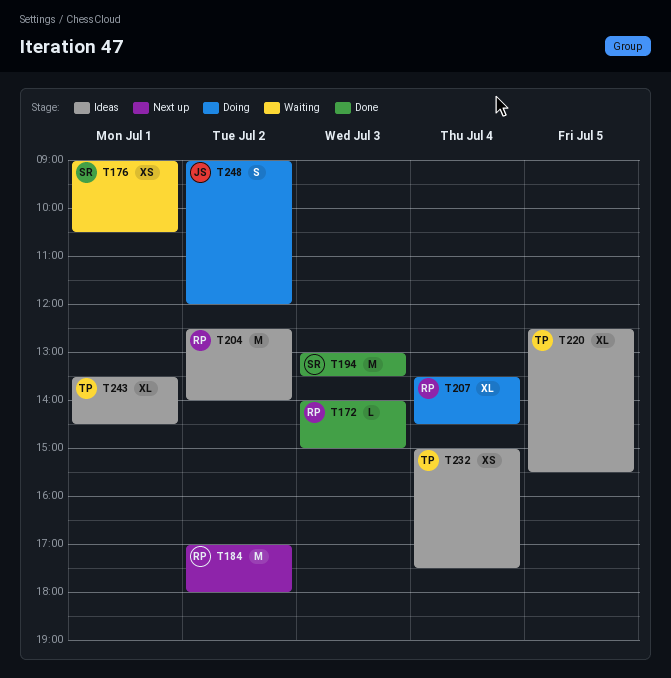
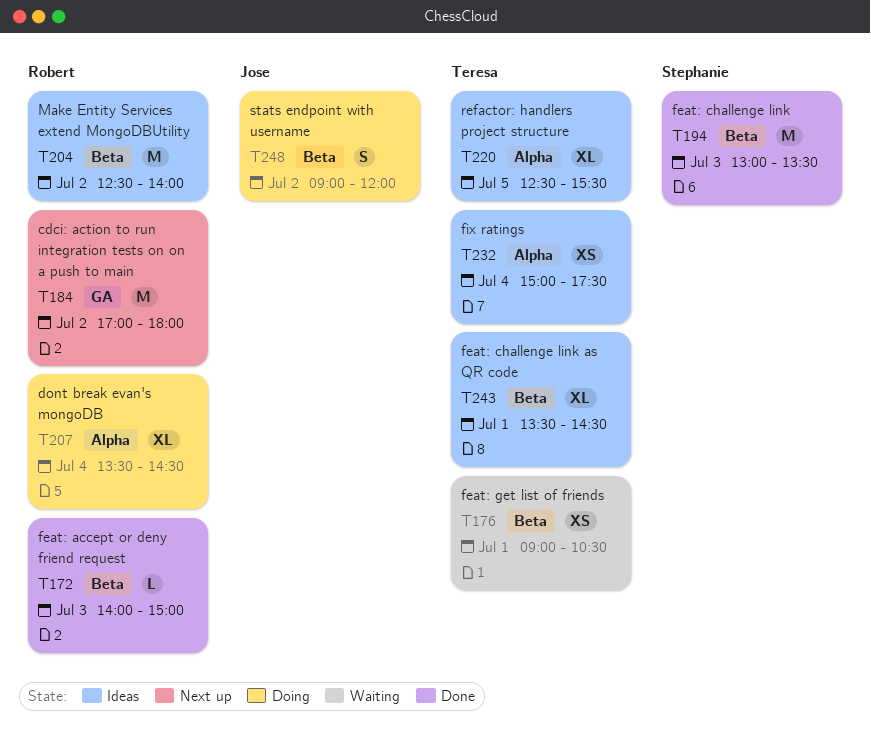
T176, owner: Stephanie -> Teresa

